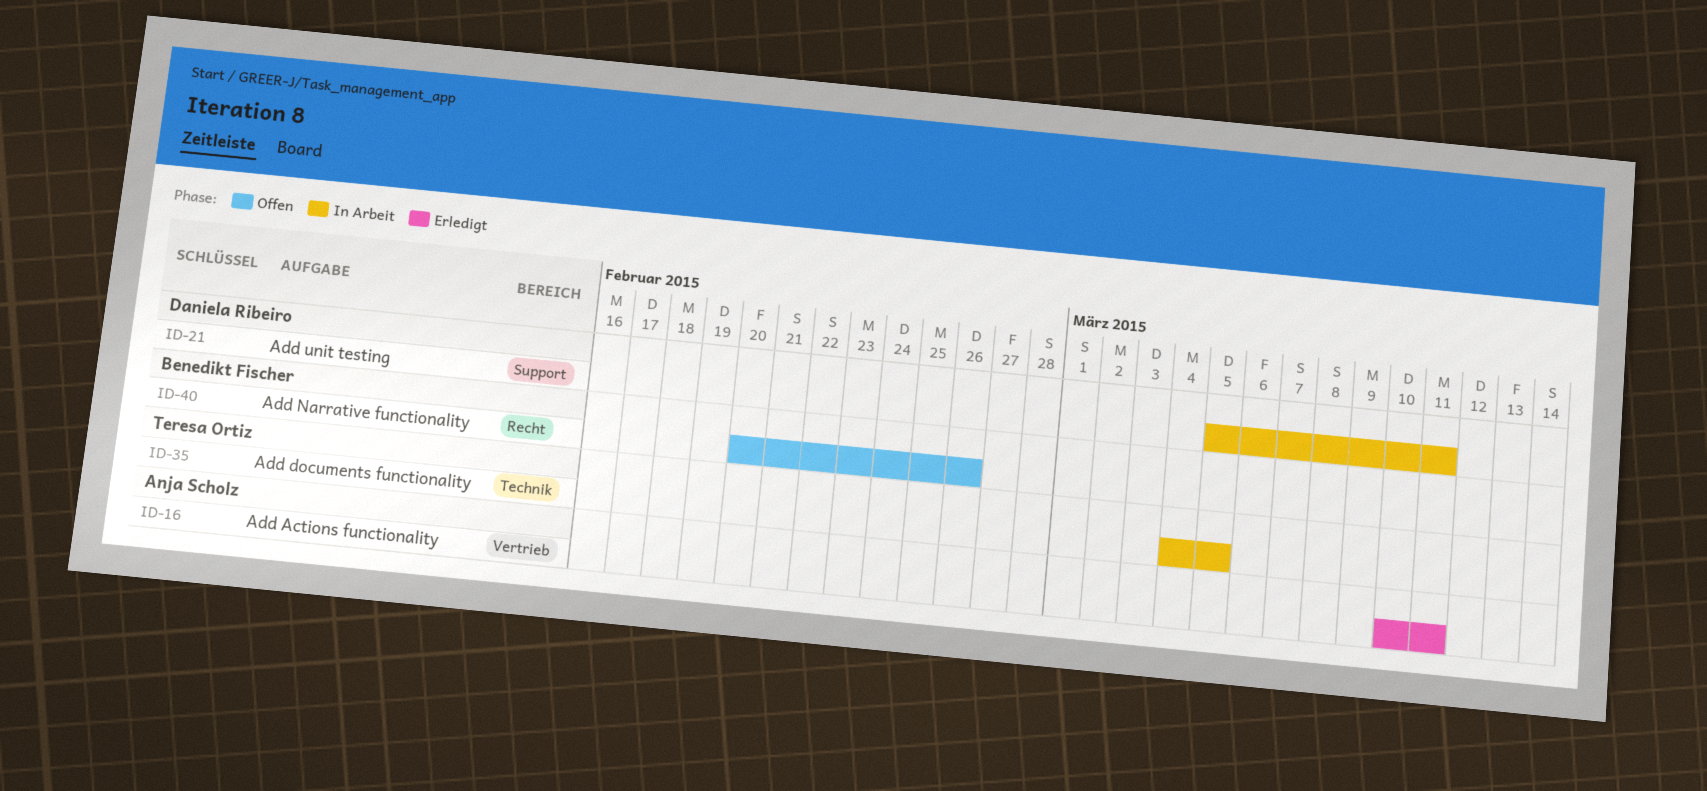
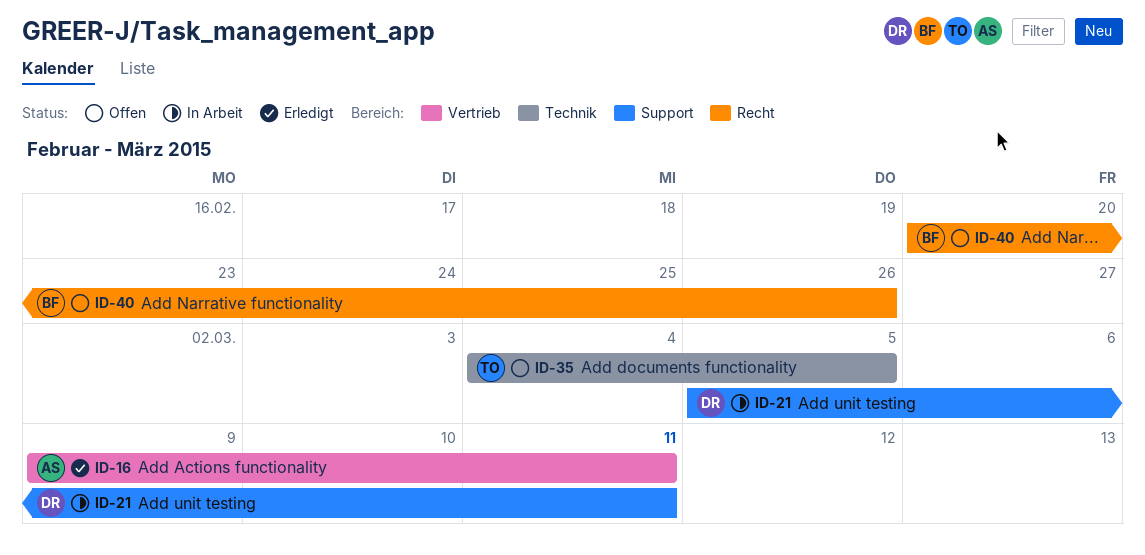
ID-16, start: Mar 10 -> Mar 9
ID-35, status: In Arbeit -> Offen

